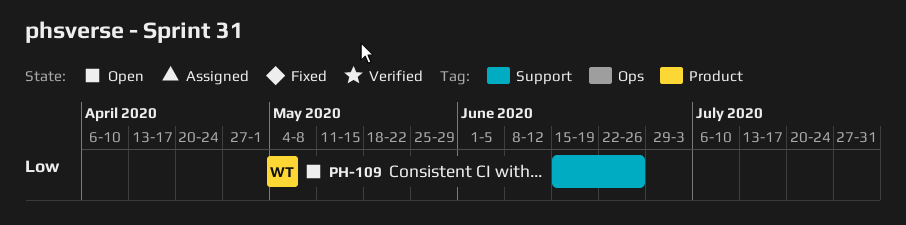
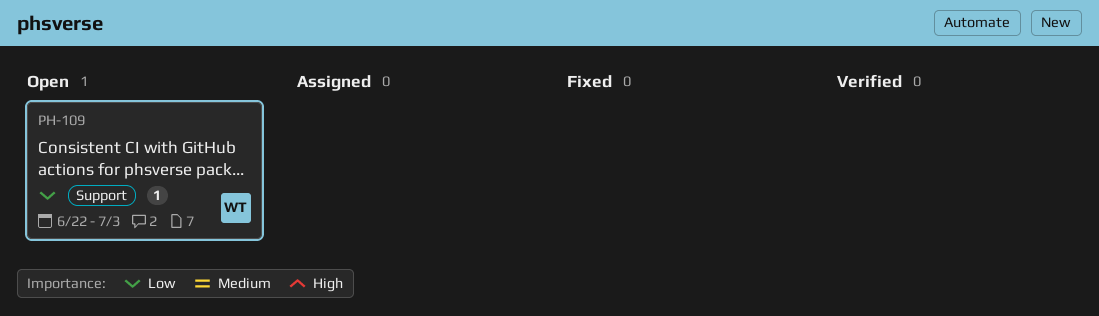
PH-109, start: Jun 15 -> Jun 22
PH-109, due: Jun 26 -> Jul 3

